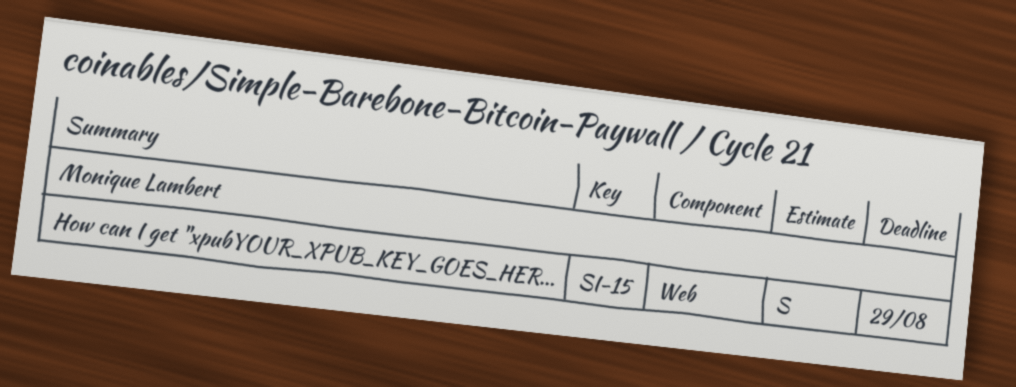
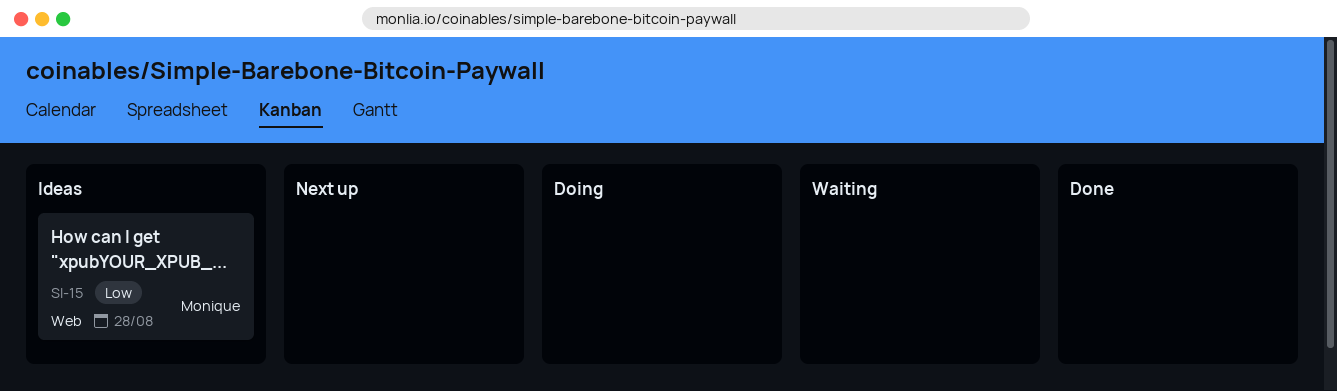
SI-15, due: Aug 29 -> Aug 28

